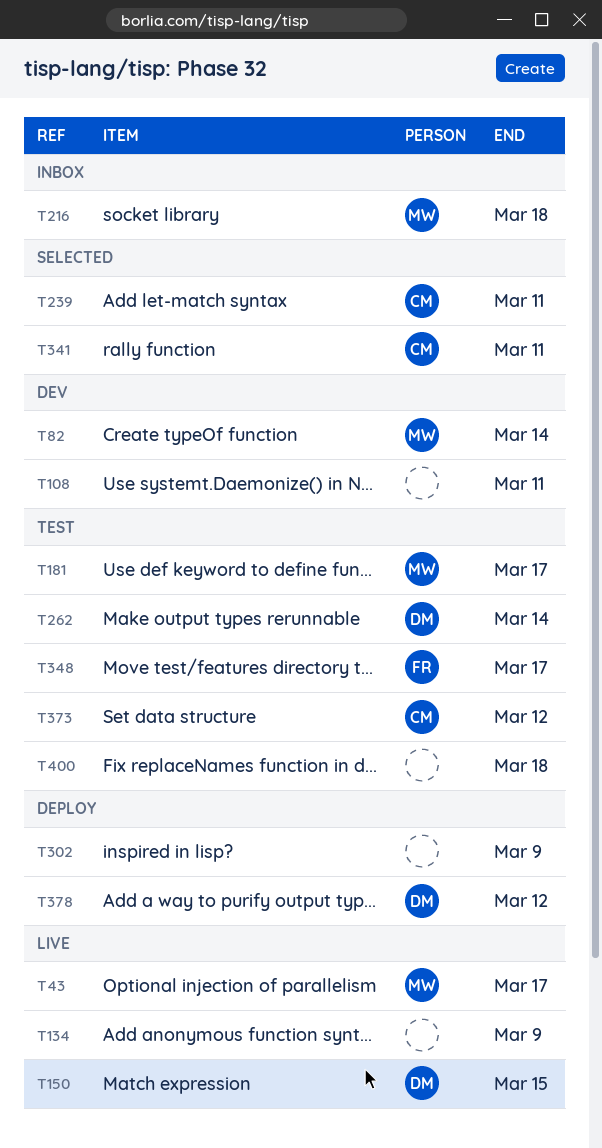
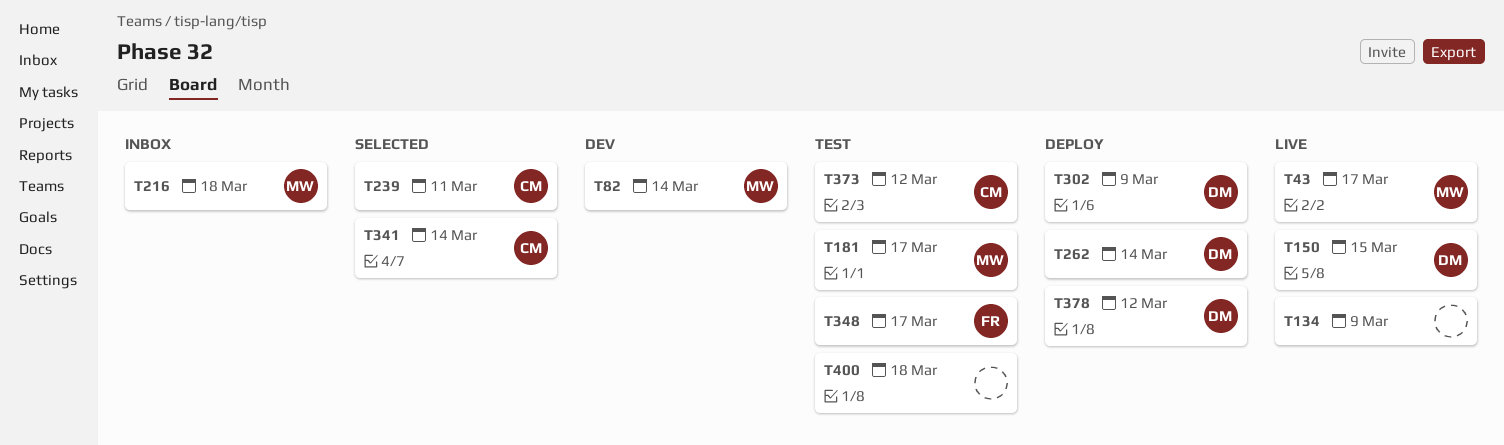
T108: present -> none
T262, status: Test -> Deploy
T302, owner: none -> DM
T341, due: Mar 11 -> Mar 14

